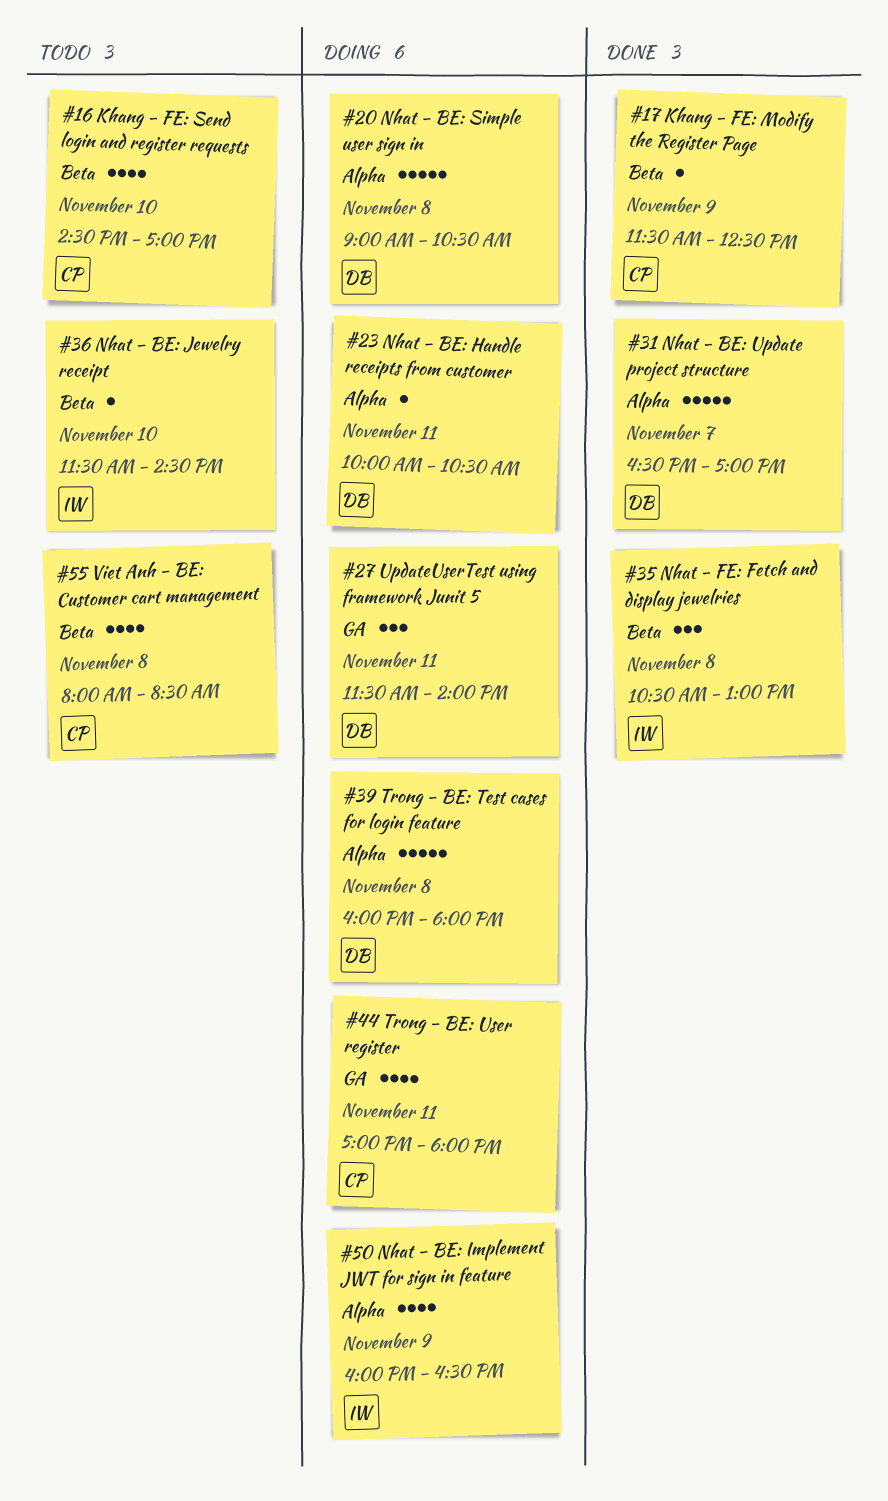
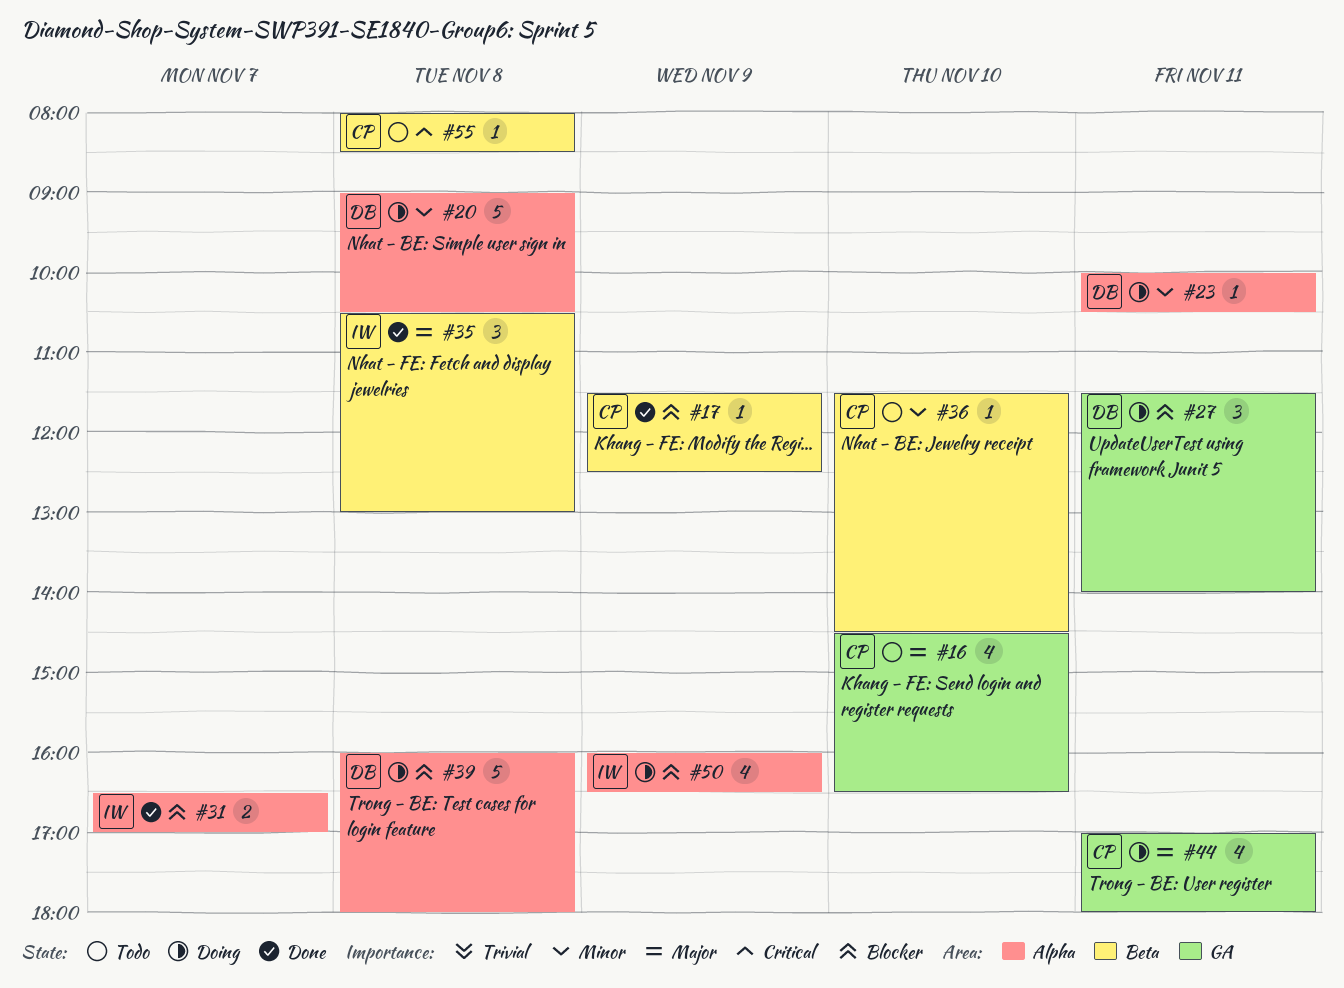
#16, label: Beta -> GA
#16, ends: 17:00 -> 16:30
#31, owner: DB -> IW
#31, estimate: 5 -> 2
#36, owner: IW -> CP
#55, estimate: 4 -> 1

